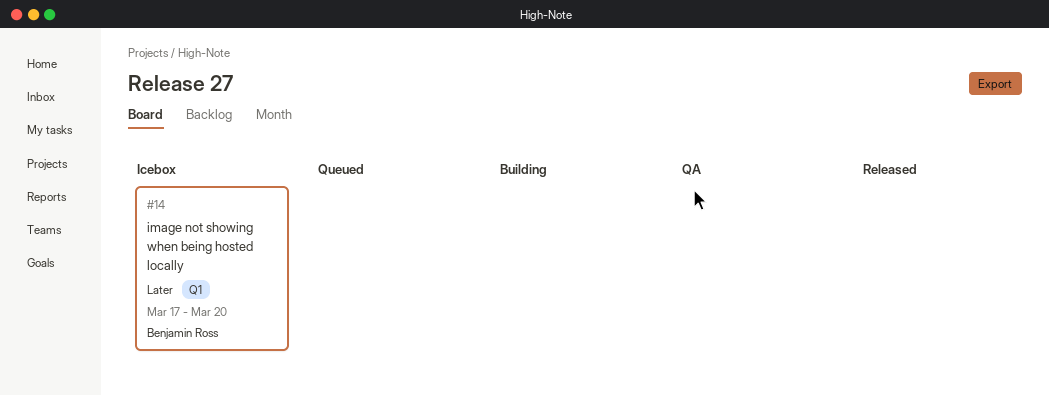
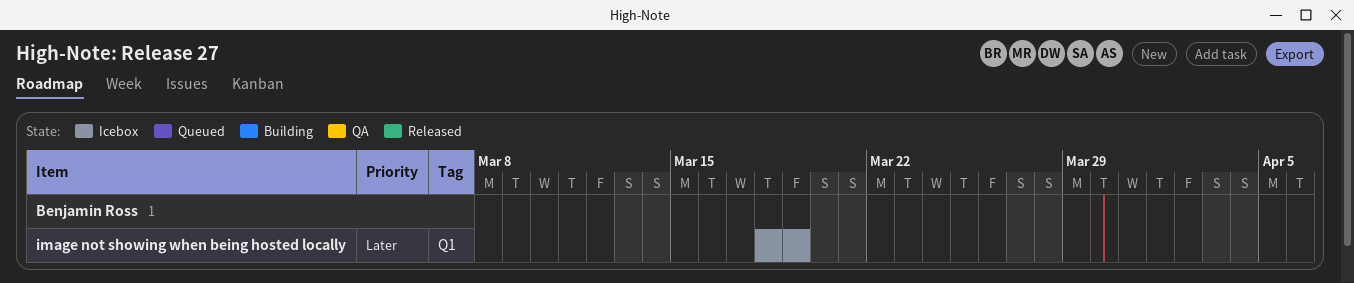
image not showing when being hosted locally, start: Mar 17 -> Mar 18
image not showing when being hosted locally, due: Mar 20 -> Mar 19

